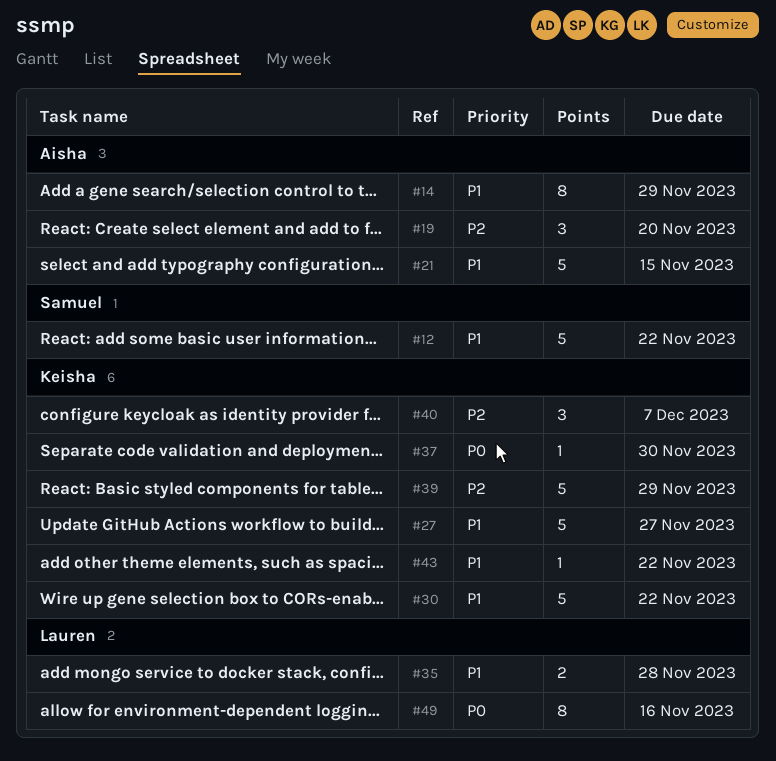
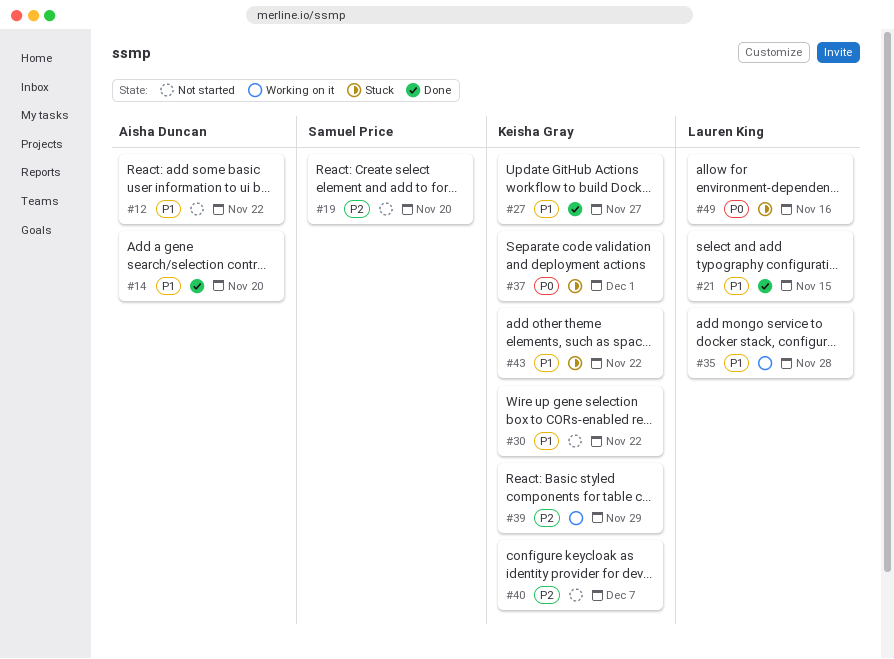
#12, owner: Samuel Price -> Aisha Duncan
#14, due: Nov 29 -> Nov 20
#19, owner: Aisha Duncan -> Samuel Price
#21, owner: Aisha Duncan -> Lauren King
#37, due: Nov 30 -> Dec 1

